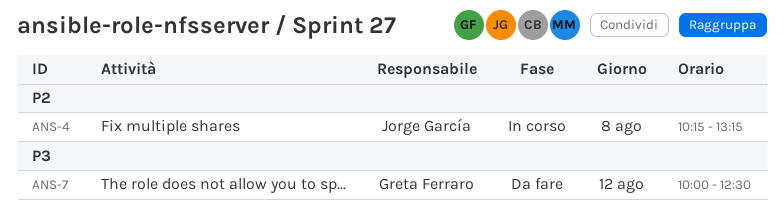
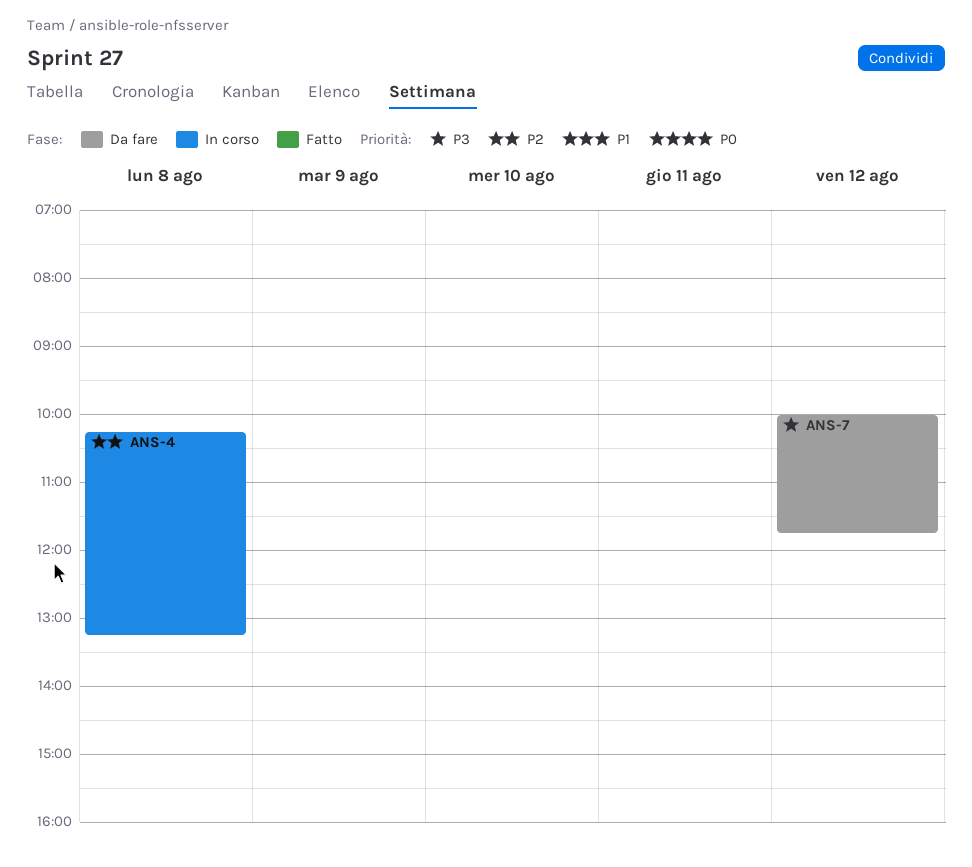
ANS-7, ends: 12:30 -> 11:45

